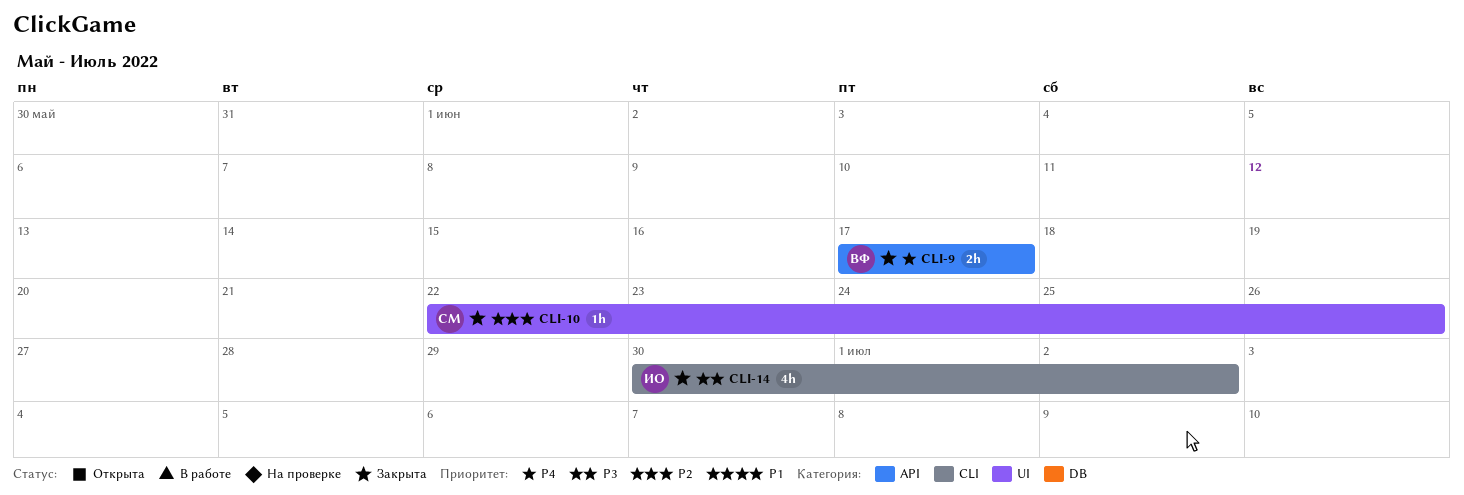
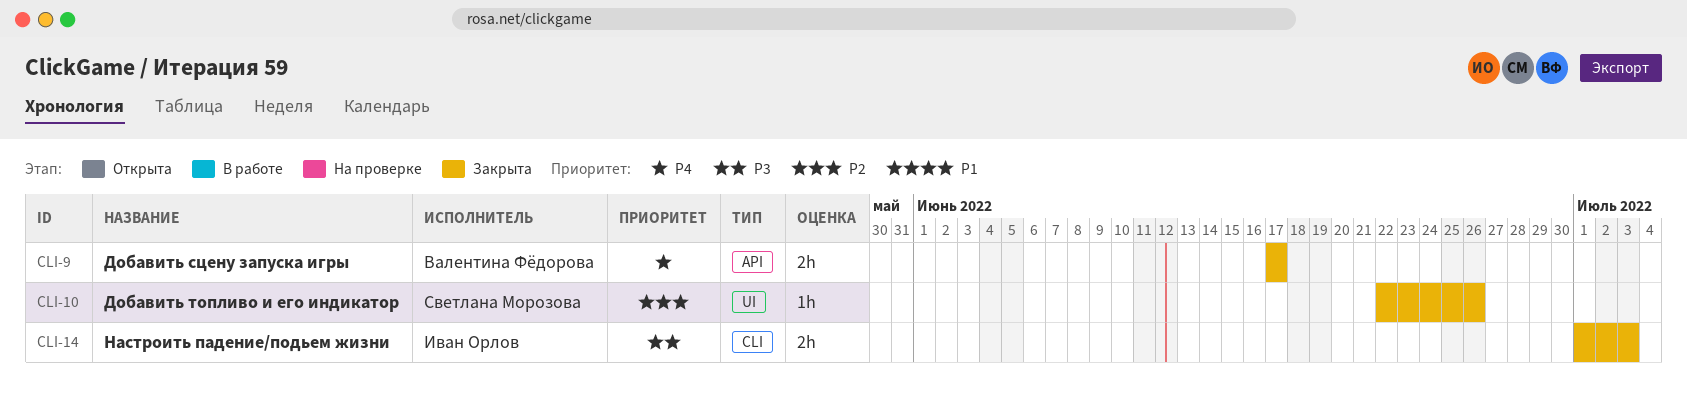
CLI-14, estimate: 4h -> 2h
CLI-14, start: Jun 30 -> Jul 1
CLI-14, due: Jul 2 -> Jul 3

